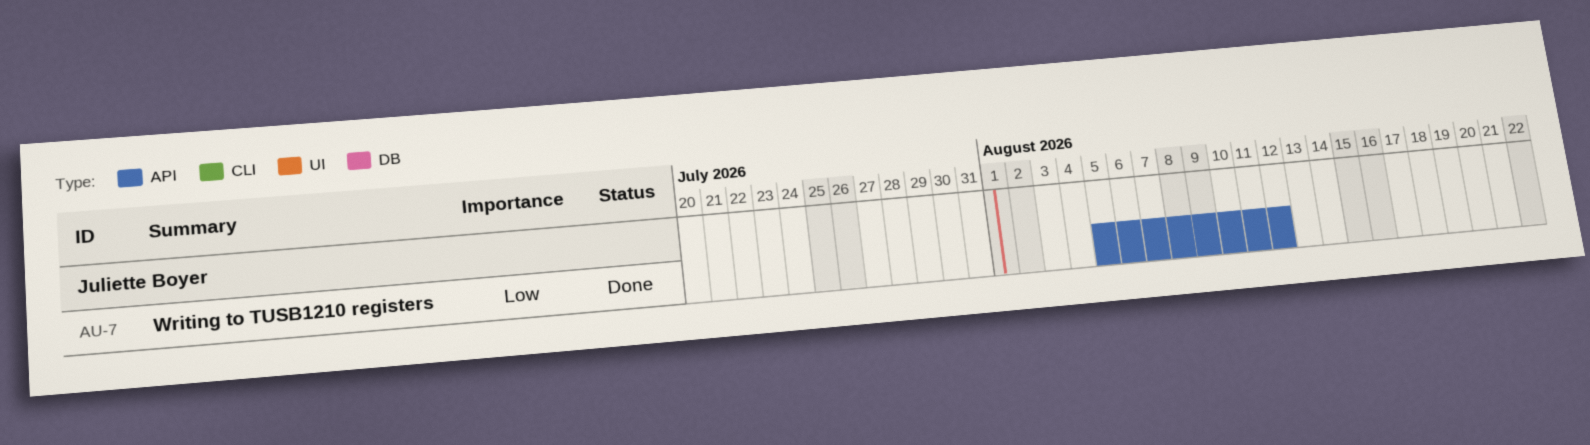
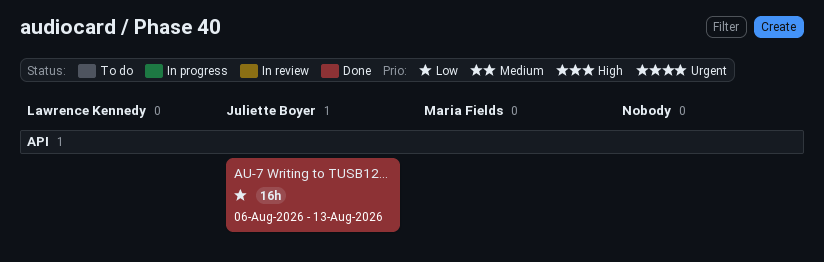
AU-7, start: Aug 5 -> Aug 6
AU-7, due: Aug 12 -> Aug 13

